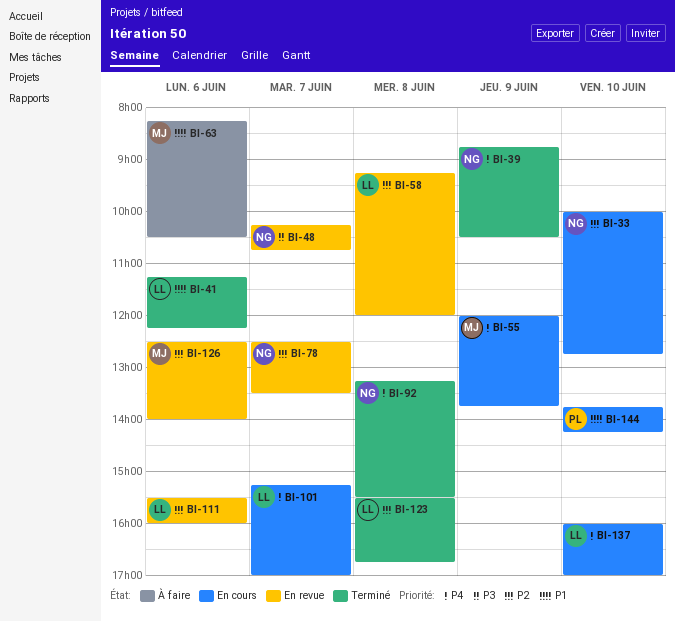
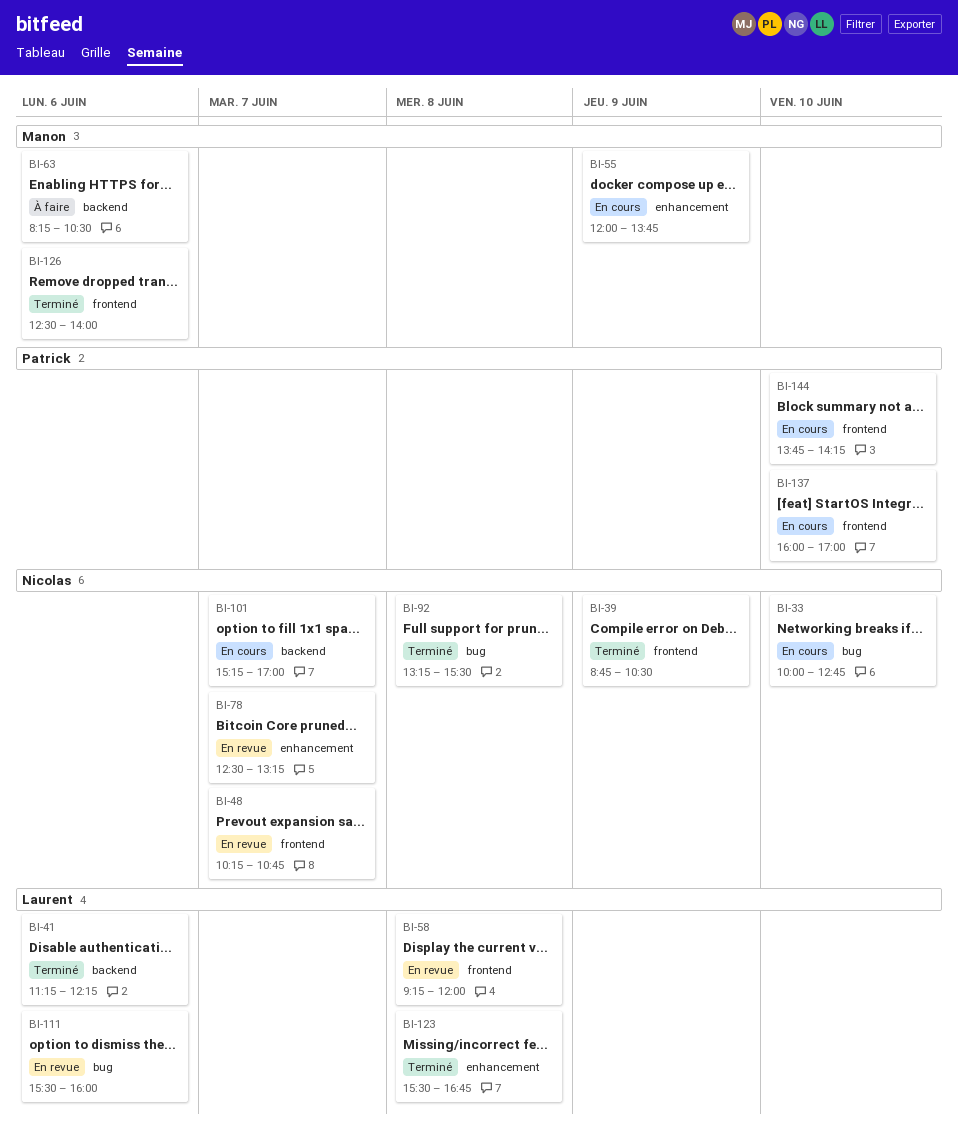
BI-78, ends: 13:30 -> 13:15
BI-101, owner: Laurent -> Nicolas
BI-126, status: En revue -> Terminé
BI-137, owner: Laurent -> Patrick

